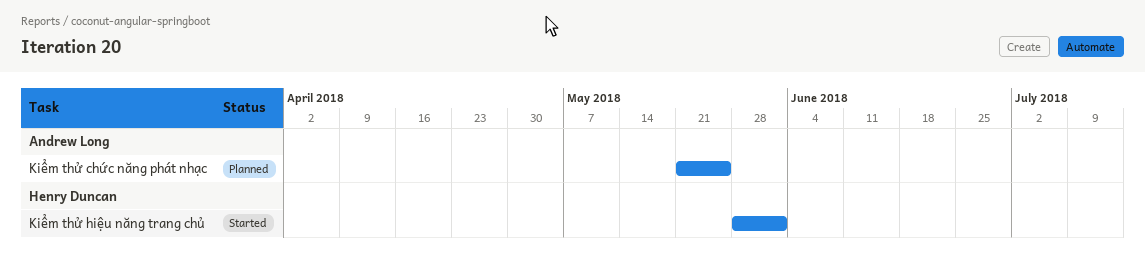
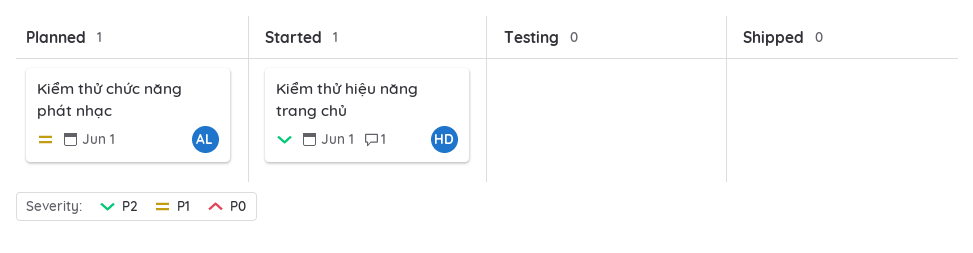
Kiểm thử chức năng phát nhạc, due: May 25 -> Jun 1

